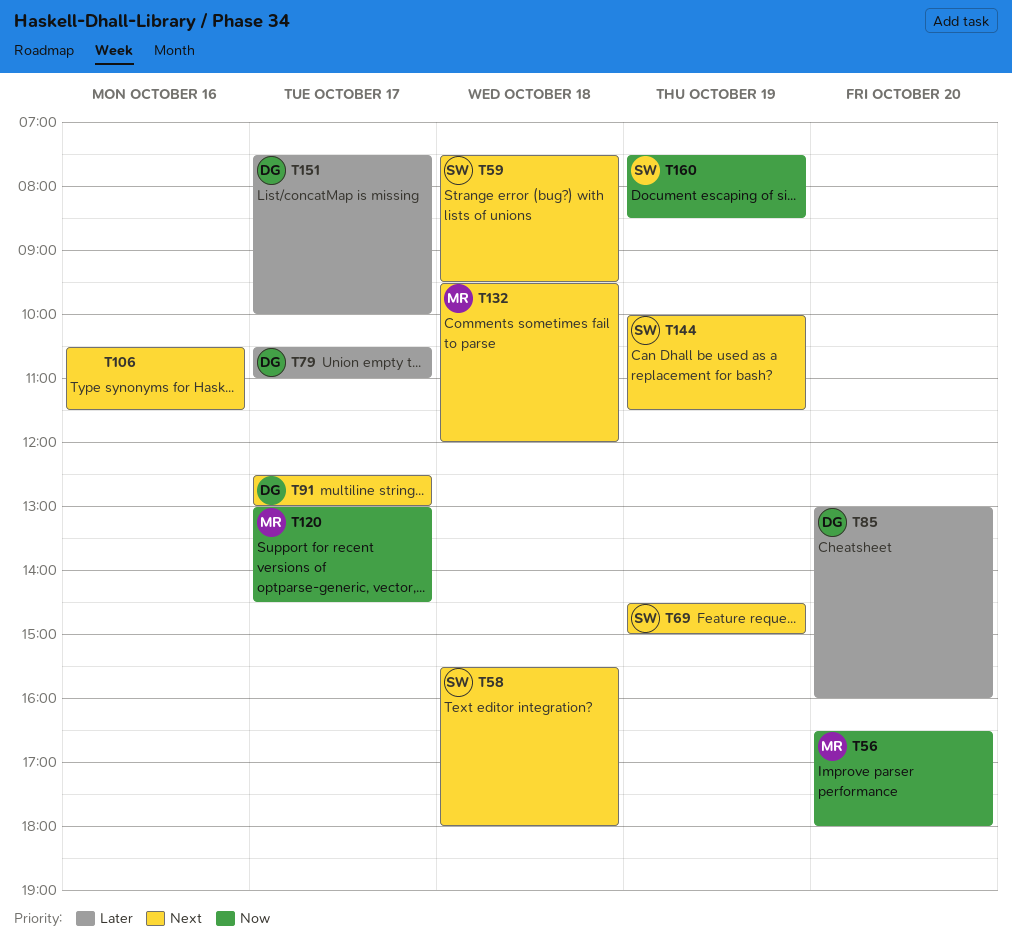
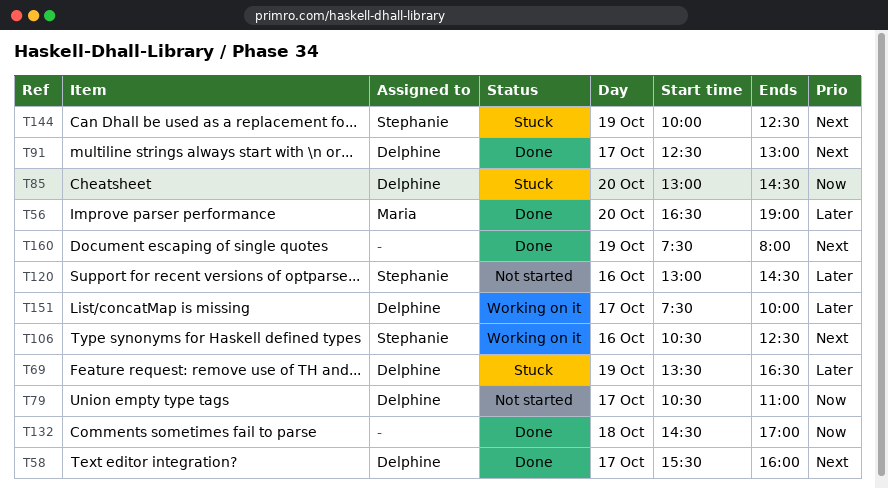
T56, priority: Now -> Later
T56, ends: 18:00 -> 19:00
T58, owner: Stephanie -> Delphine
T58, day: Oct 18 -> Oct 17
T58, ends: 18:00 -> 16:00
T59: present -> none
T69, owner: Stephanie -> Delphine
T69, priority: Next -> Later
T69, begins: 14:30 -> 13:30
T69, ends: 15:00 -> 16:30
T79, priority: Later -> Now
T85, priority: Later -> Now
T85, ends: 16:00 -> 14:30
T106, owner: none -> Stephanie
T106, ends: 11:30 -> 12:30
T120, owner: Maria -> Stephanie
T120, priority: Now -> Later
T120, day: Oct 17 -> Oct 16
T132, owner: Maria -> none
T132, priority: Next -> Now
T132, begins: 09:30 -> 14:30
T132, ends: 12:00 -> 17:00
T144, ends: 11:30 -> 12:30
T160, owner: Stephanie -> none
T160, priority: Now -> Next
T160, ends: 08:30 -> 08:00

